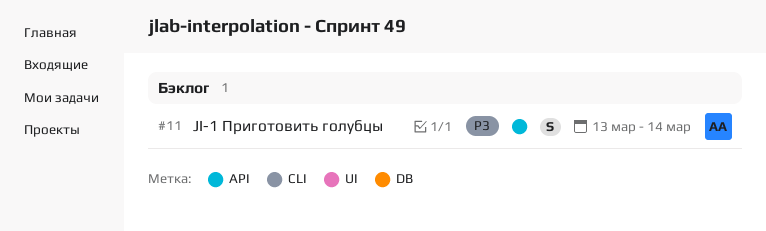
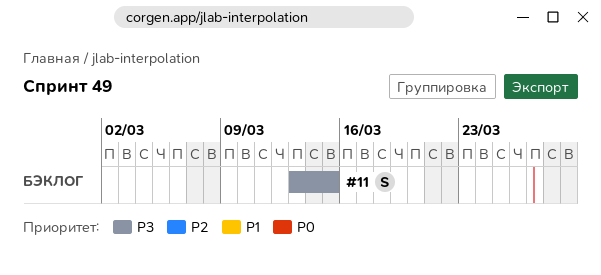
#11, due: Mar 14 -> Mar 15

